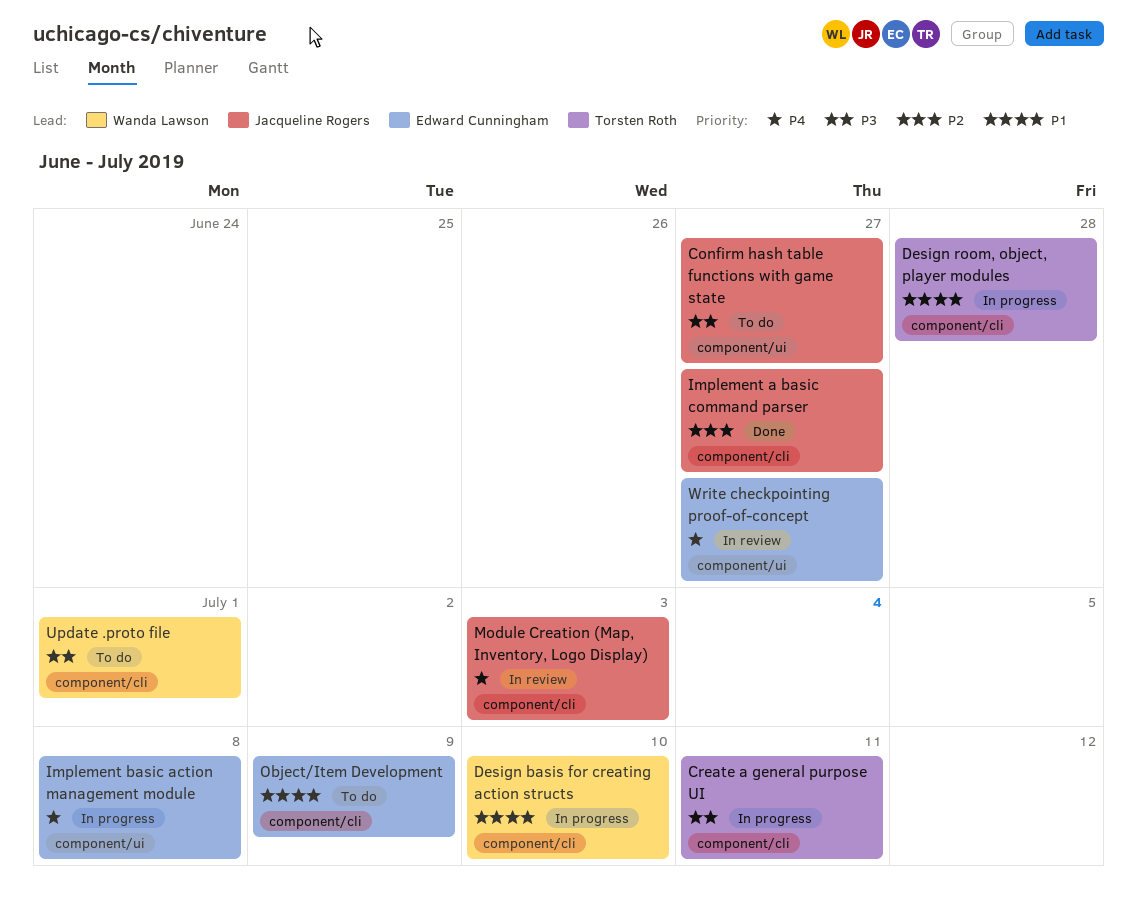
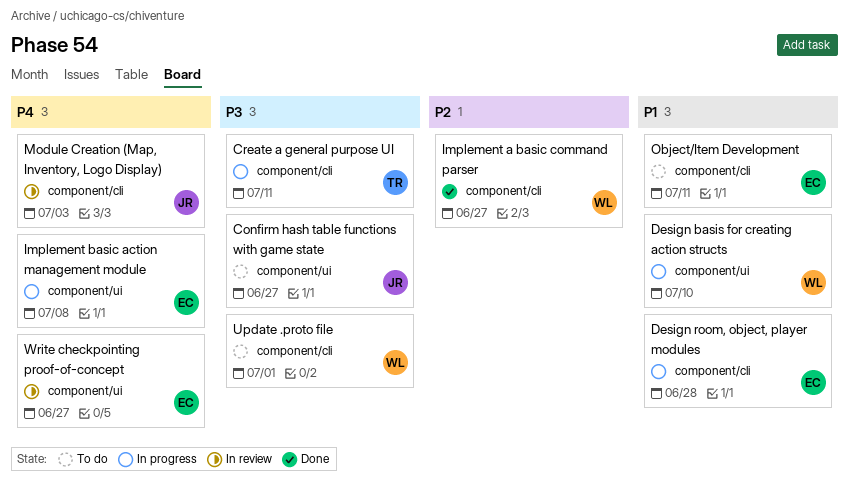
Design basis for creating action structs, label: component/cli -> component/ui
Design room, object, player modules, owner: Torsten Roth -> Edward Cunningham
Implement a basic command parser, owner: Jacqueline Rogers -> Wanda Lawson
Object/Item Development, due: Jul 9 -> Jul 11

